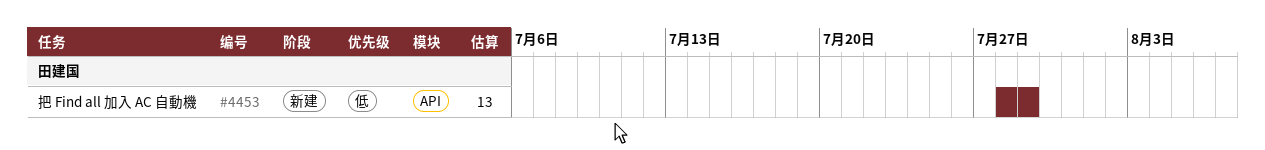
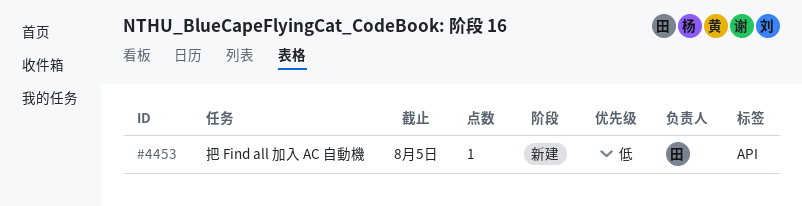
#4453, estimate: 13 -> 1
#4453, due: Jul 29 -> Aug 5

